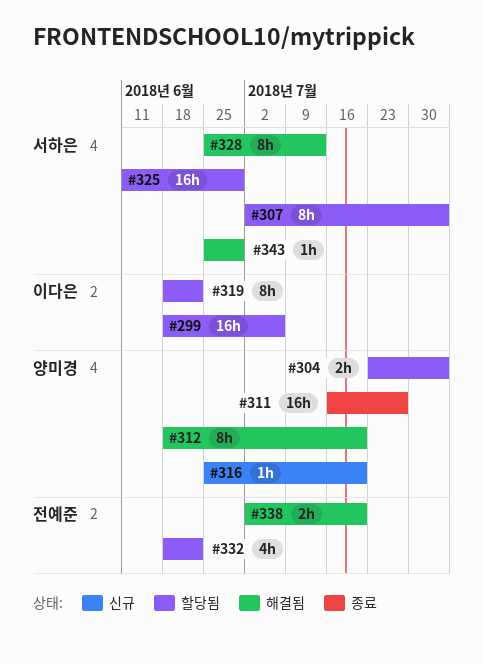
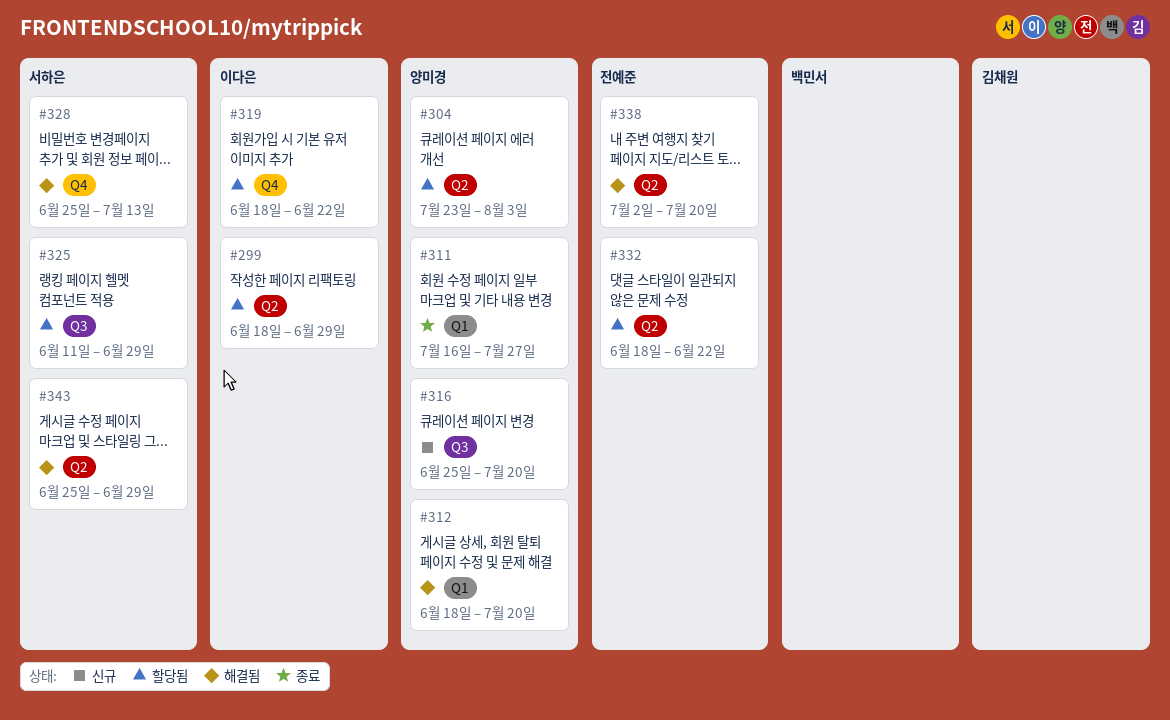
#299, due: Jul 6 -> Jun 29
#307: present -> none

